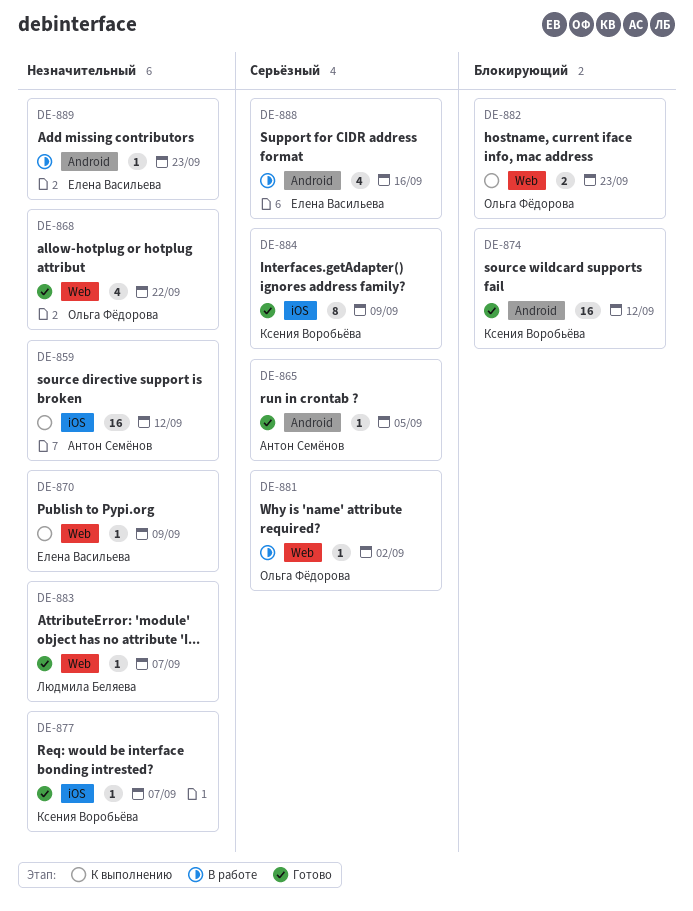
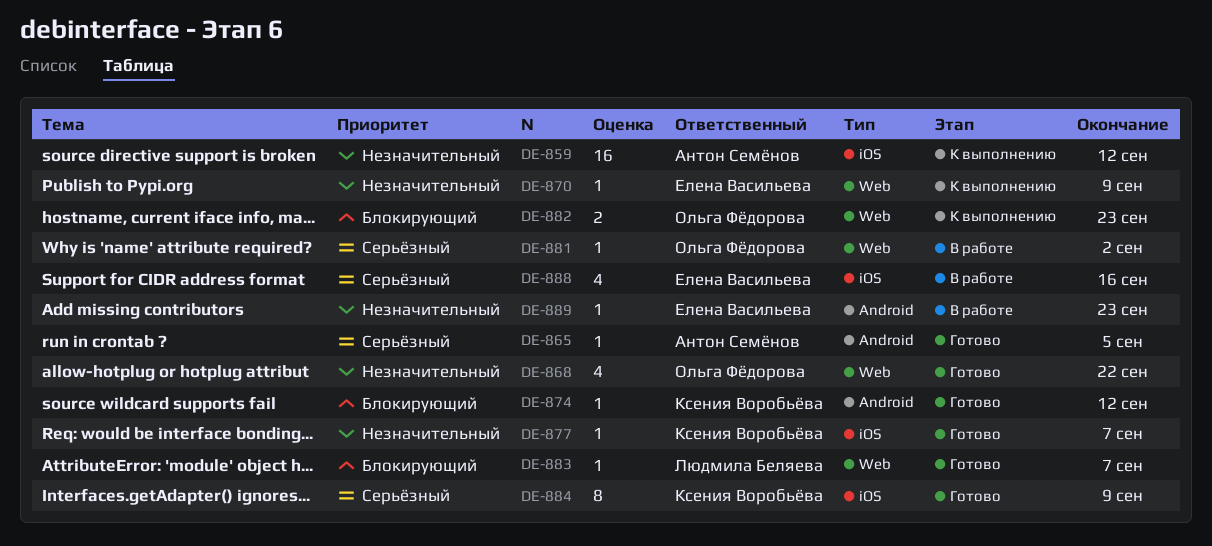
DE-874, estimate: 16 -> 1
DE-883, priority: Незначительный -> Блокирующий
DE-888, label: Android -> iOS

